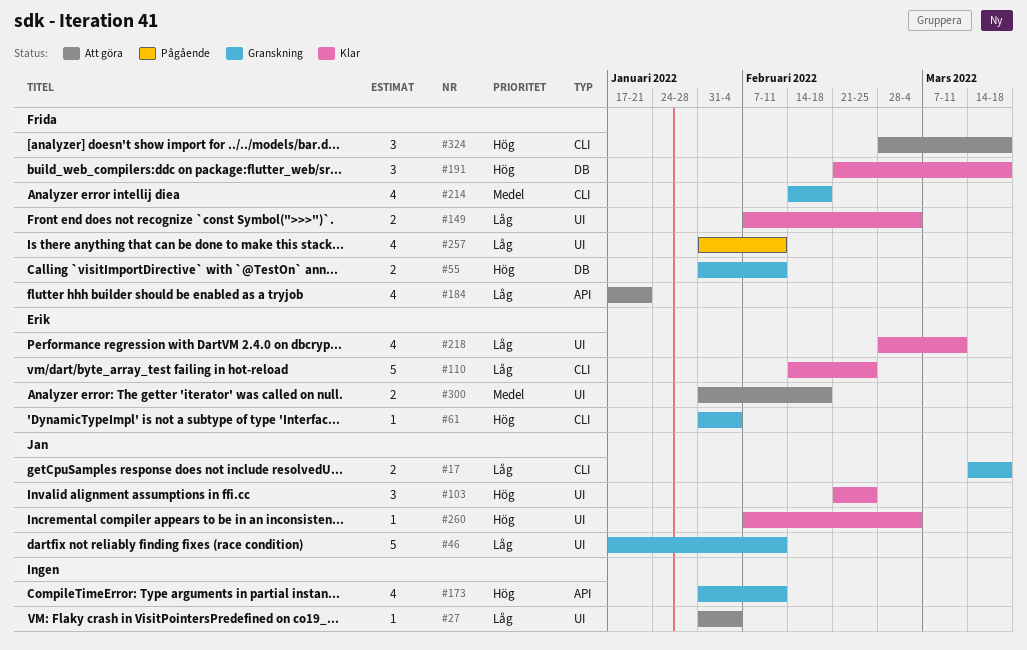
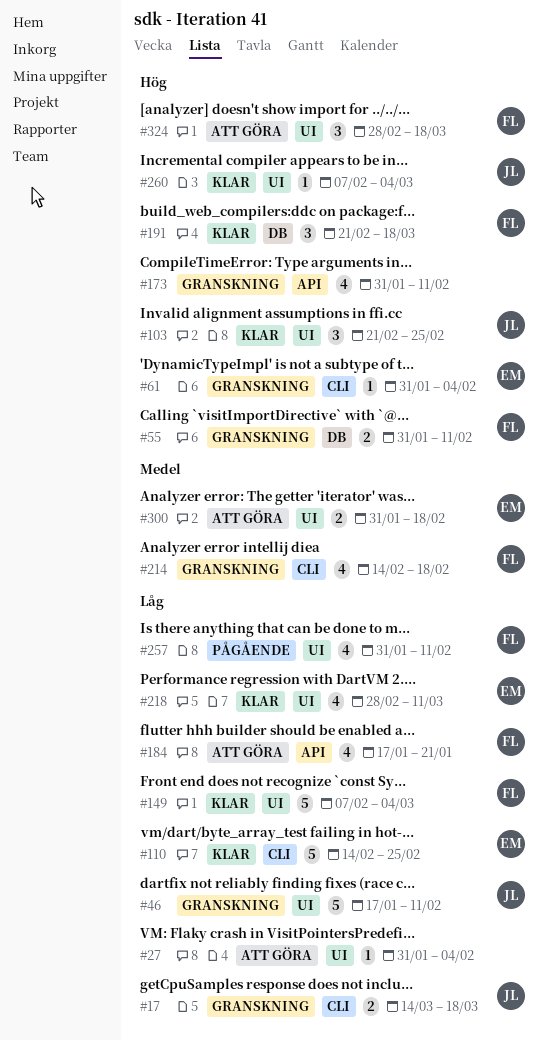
#149, estimate: 2 -> 5
#324, label: CLI -> UI

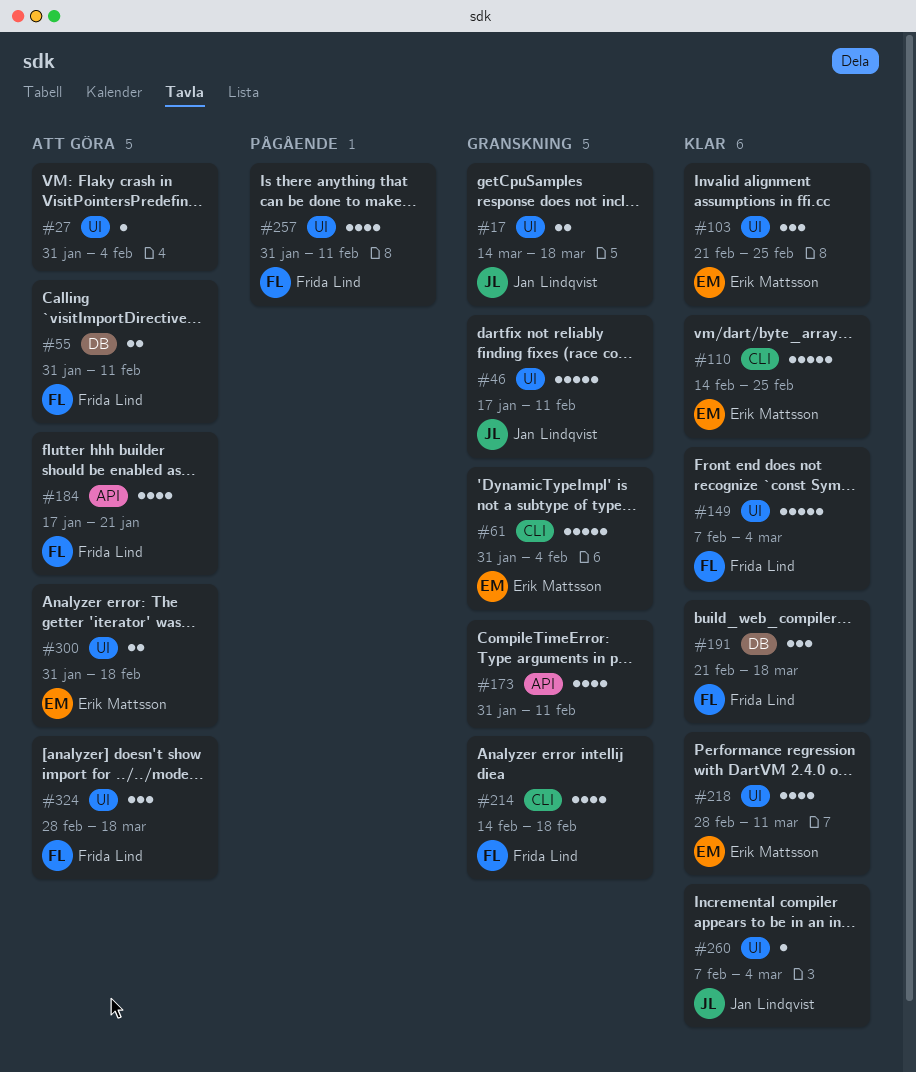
#17, label: CLI -> UI
#55, status: Granskning -> Att göra
#61, estimate: 1 -> 5
#103, owner: Jan Lindqvist -> Erik Mattsson

